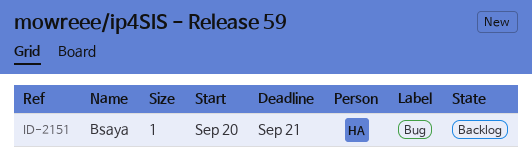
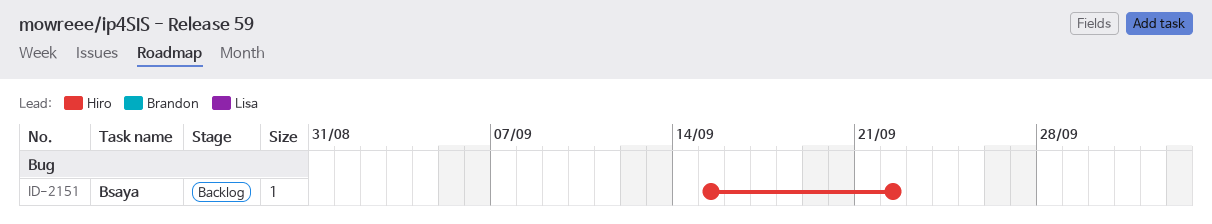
ID-2151, start: Sep 20 -> Sep 15
ID-2151, due: Sep 21 -> Sep 22

